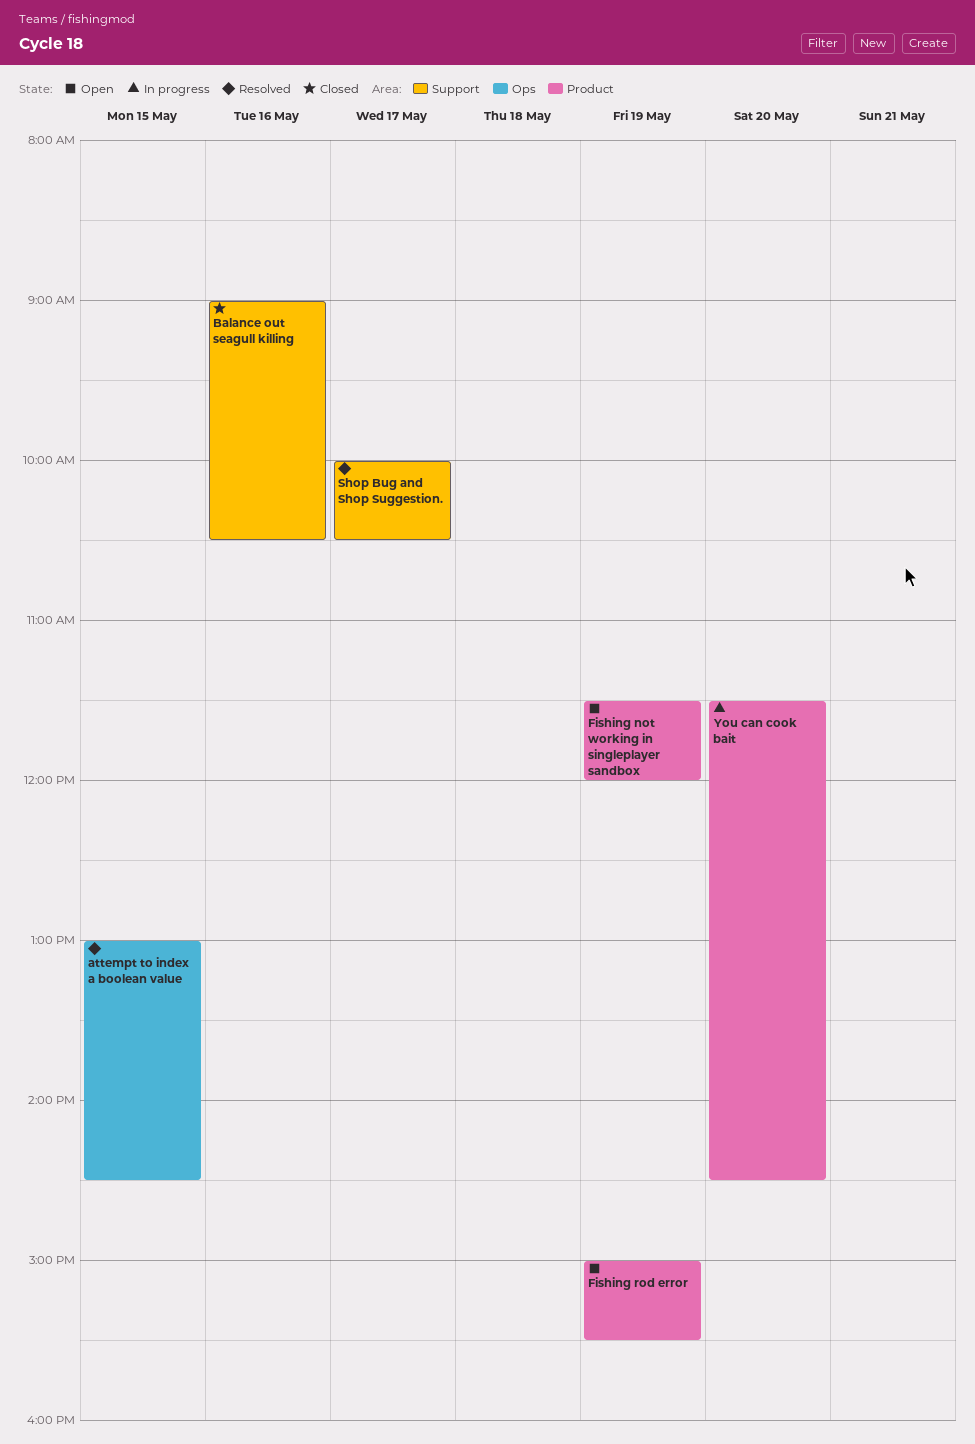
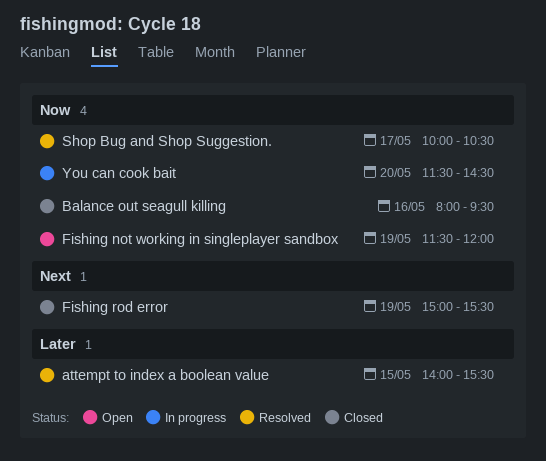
attempt to index a boolean value, begins: 13:00 -> 14:00
attempt to index a boolean value, ends: 14:30 -> 15:30
Balance out seagull killing, begins: 09:00 -> 08:00
Balance out seagull killing, ends: 10:30 -> 09:30
Fishing rod error, status: Open -> Closed

